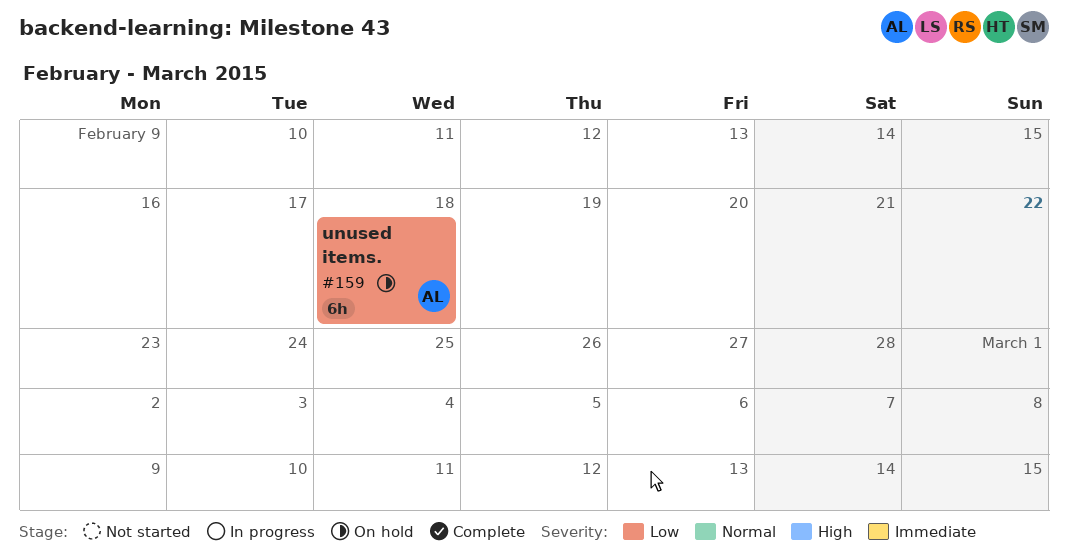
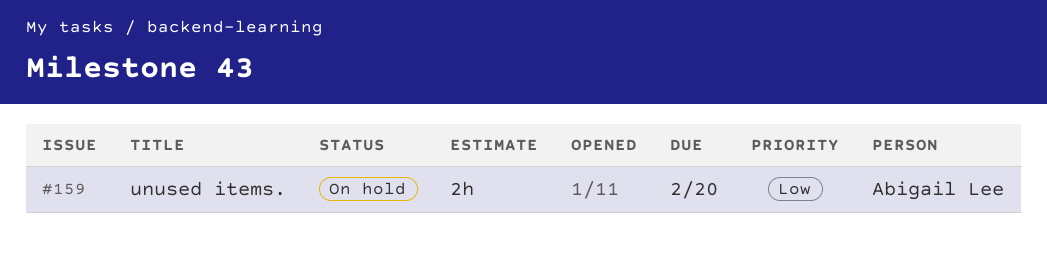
#159, estimate: 6h -> 2h
#159, due: Feb 18 -> Feb 20

